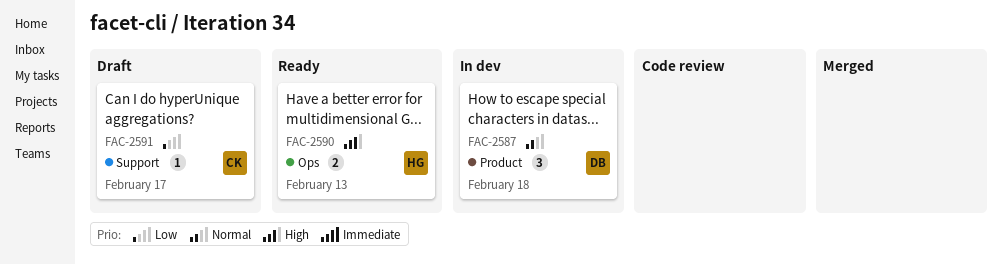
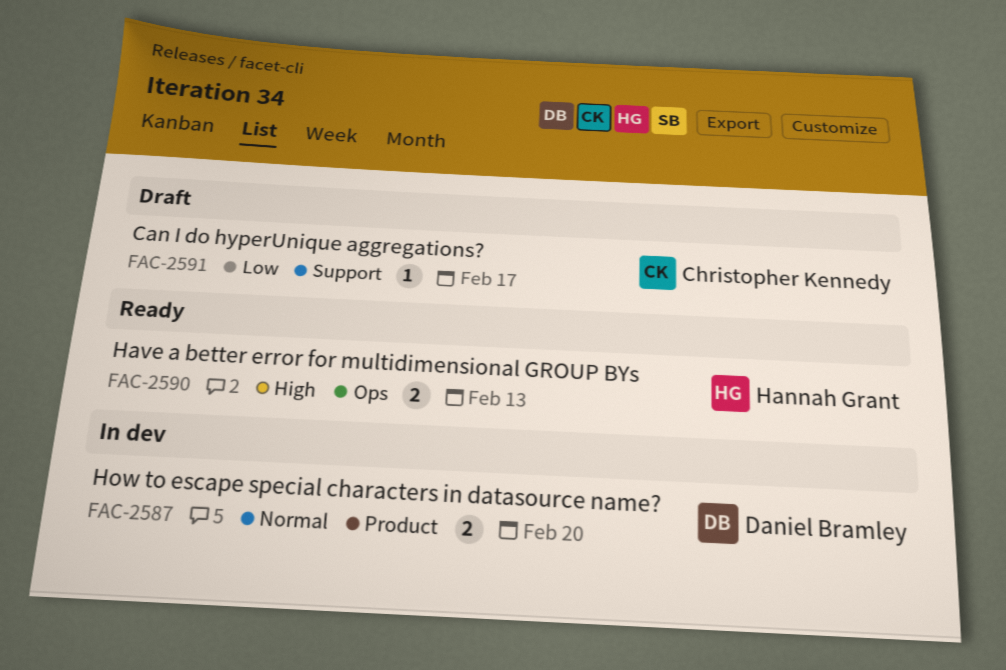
FAC-2587, estimate: 3 -> 2
FAC-2587, due: Feb 18 -> Feb 20

